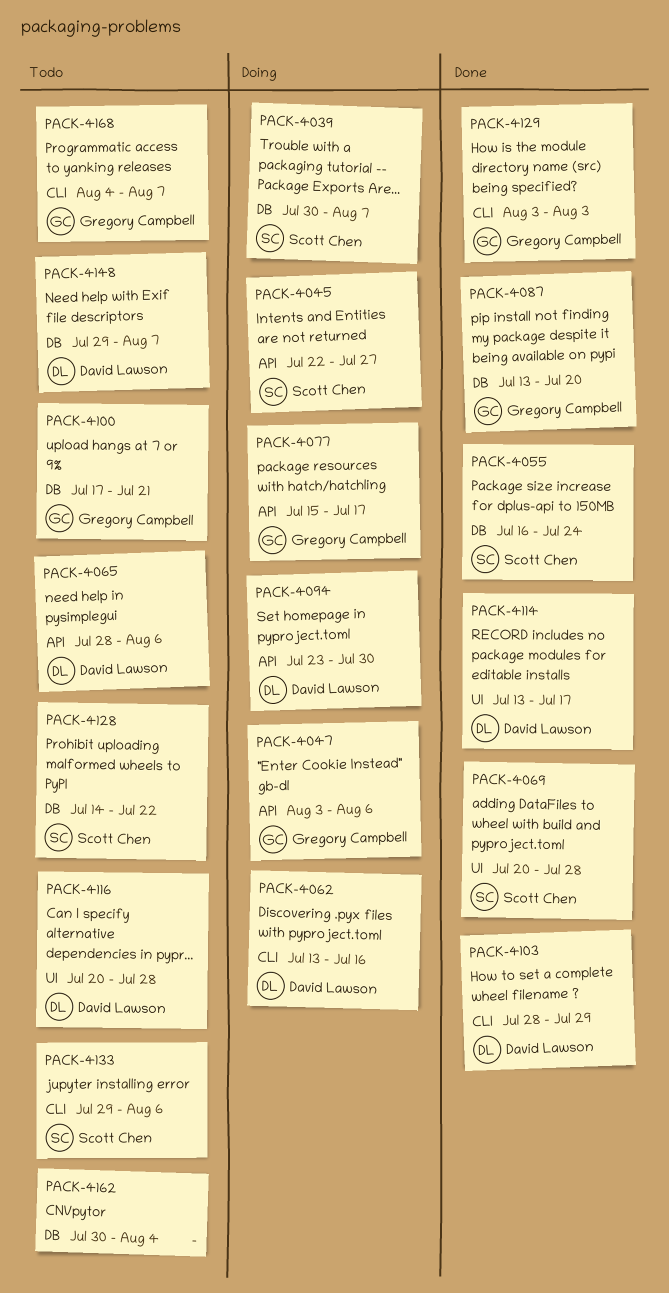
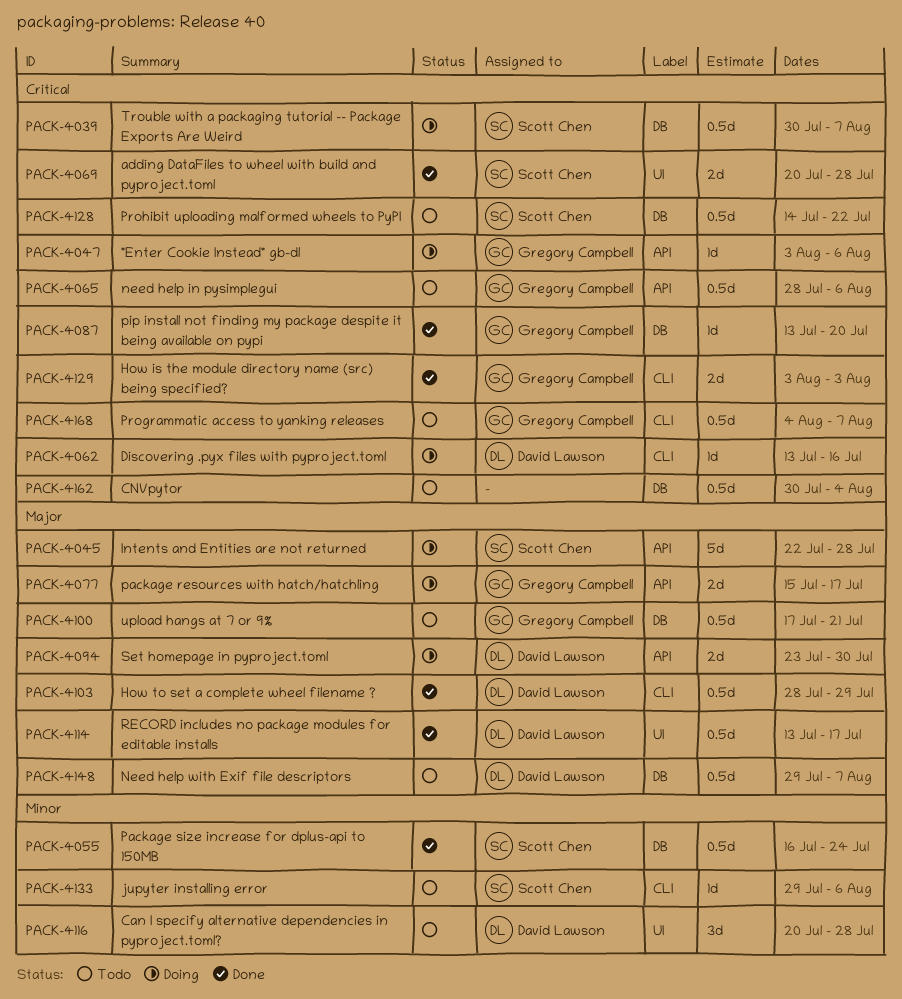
PACK-4045, due: Jul 27 -> Jul 28
PACK-4065, owner: David Lawson -> Gregory Campbell

